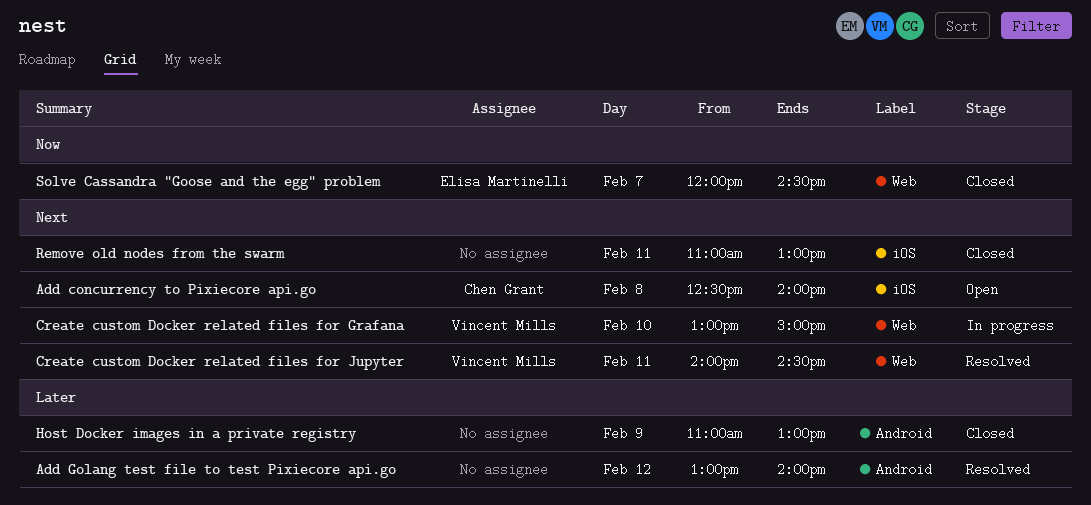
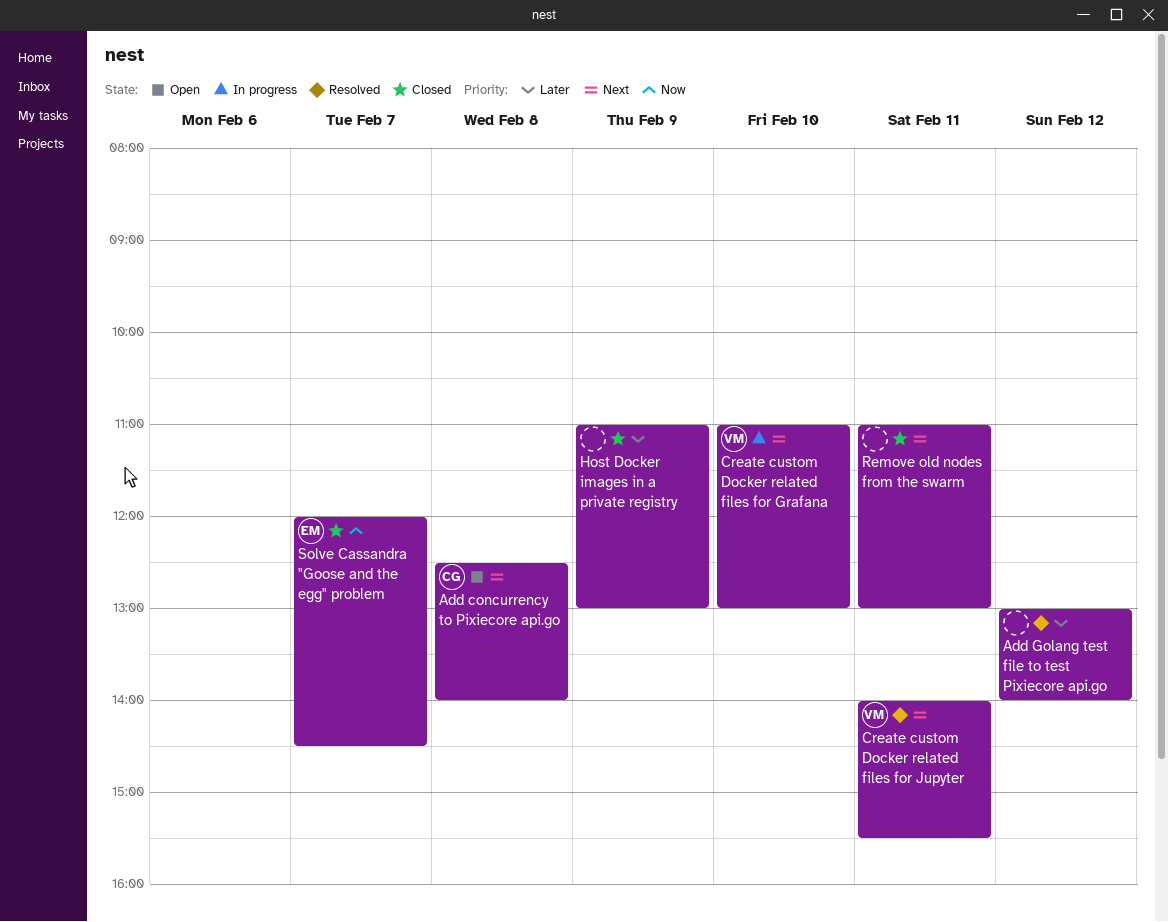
Create custom Docker related files for Grafana, begins: 13:00 -> 11:00
Create custom Docker related files for Grafana, ends: 15:00 -> 13:00
Create custom Docker related files for Jupyter, ends: 14:30 -> 15:30

